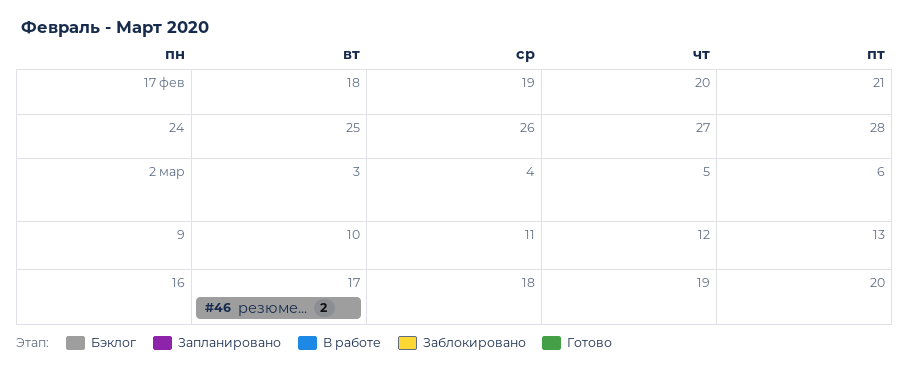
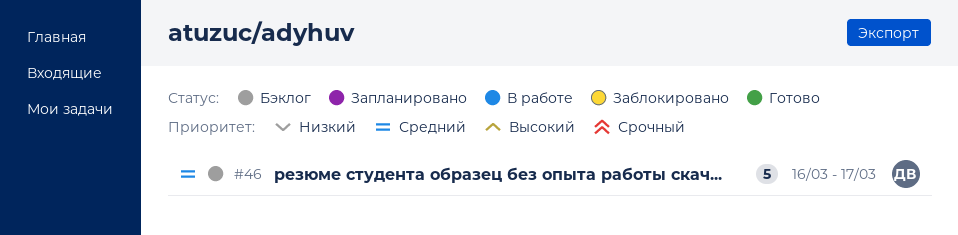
#46, estimate: 2 -> 5
#46, start: Mar 17 -> Mar 16

